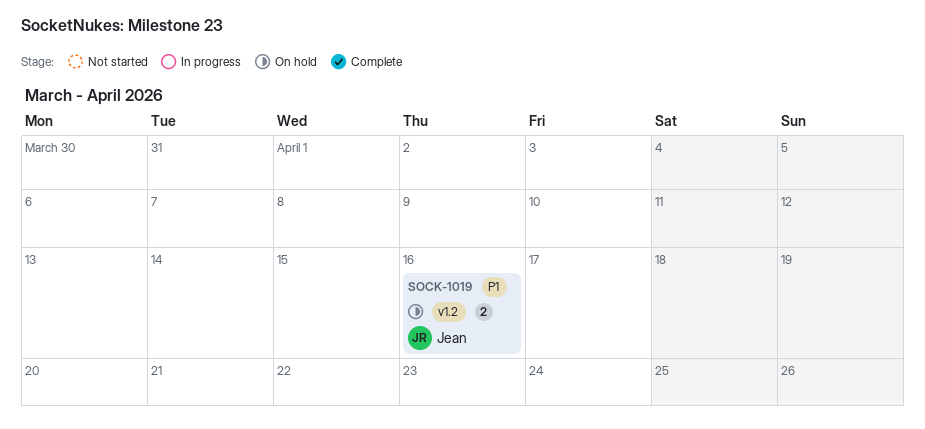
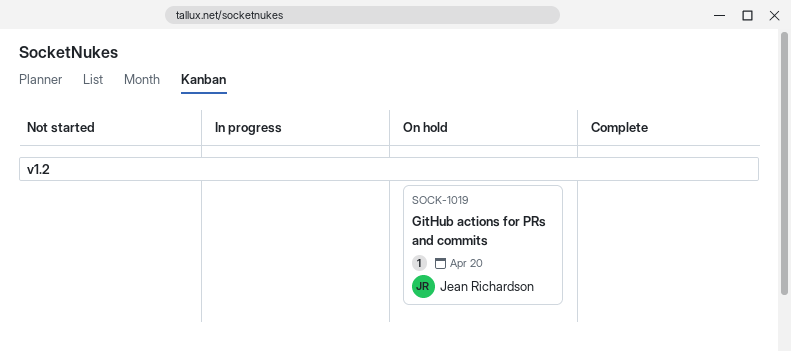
SOCK-1019, estimate: 2 -> 1
SOCK-1019, due: Apr 16 -> Apr 20

